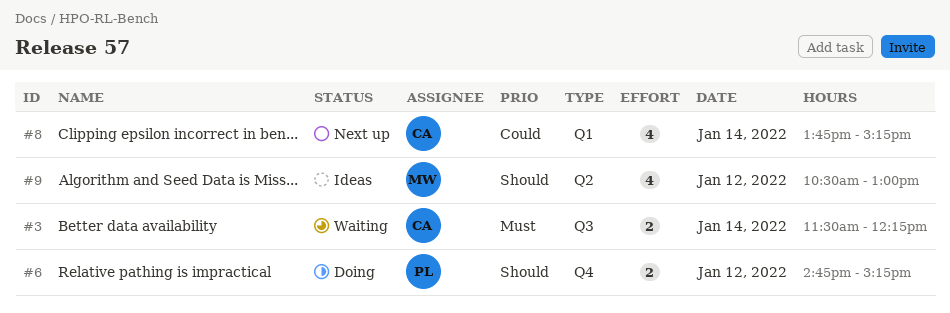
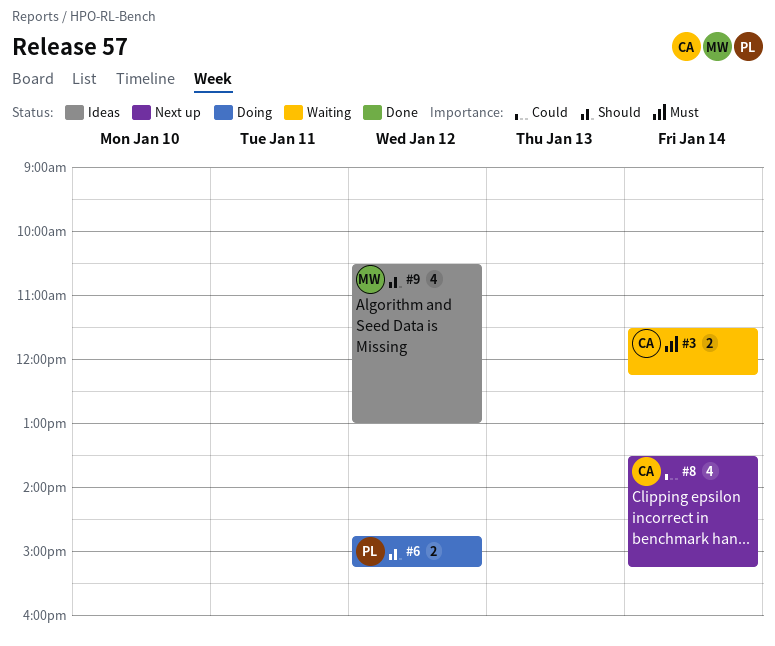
#8, begins: 13:45 -> 13:30

